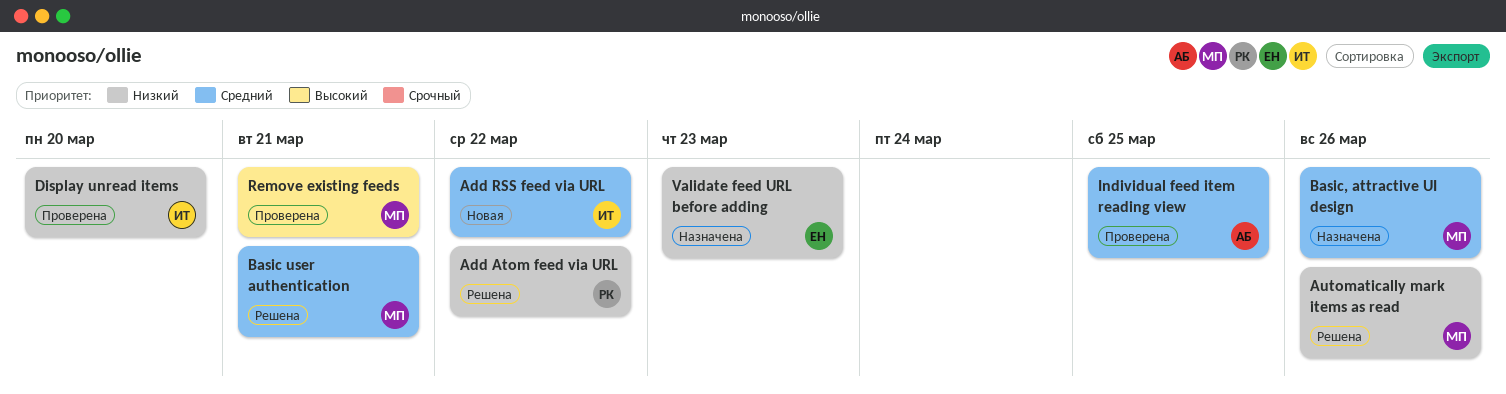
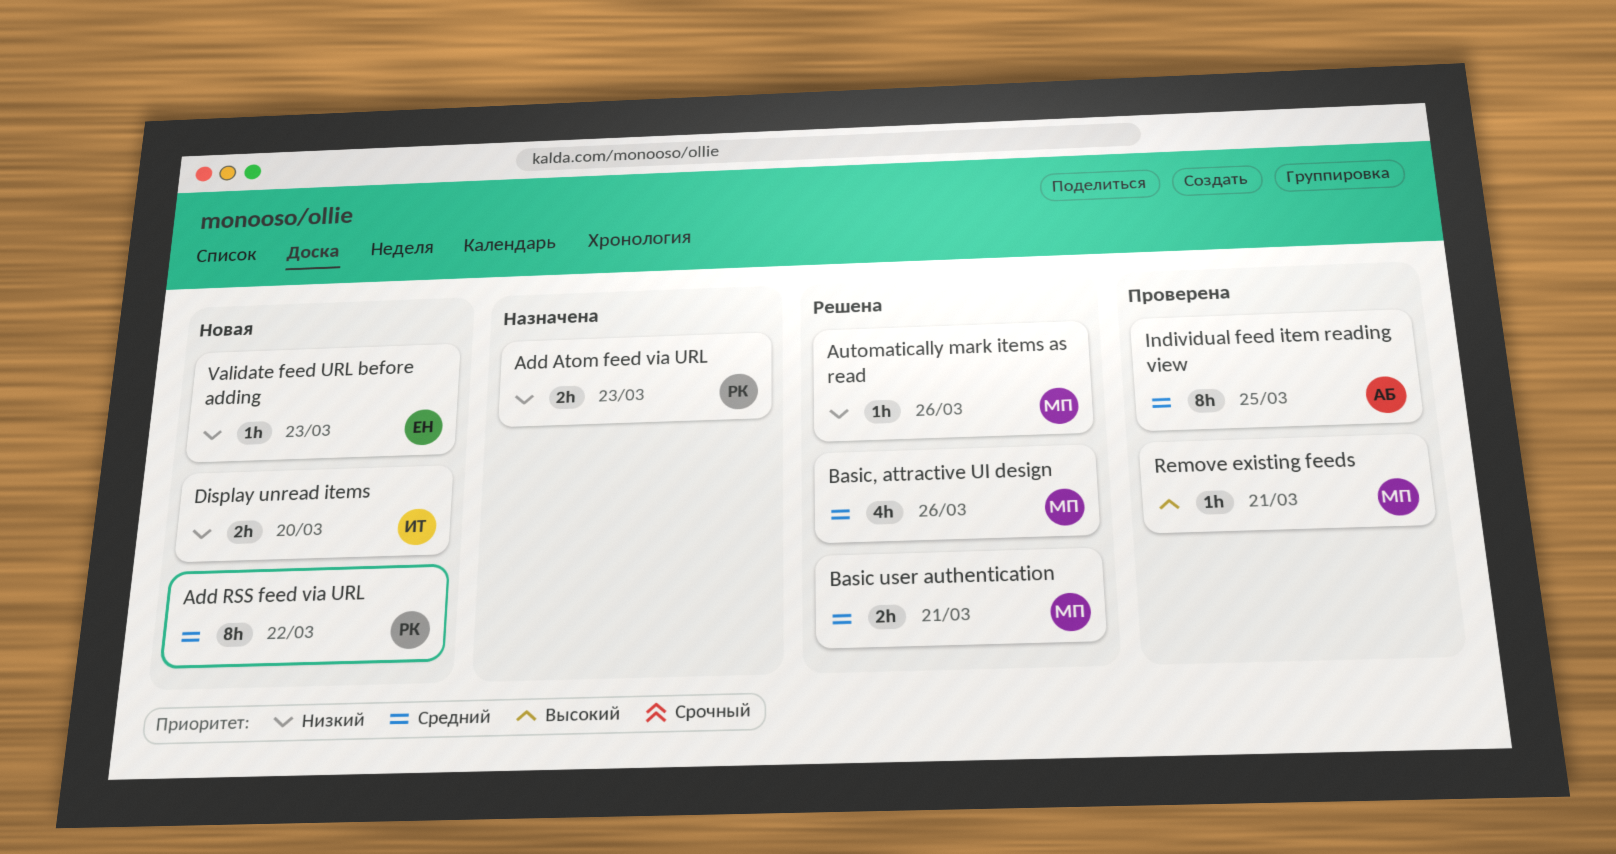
Add Atom feed via URL, status: Решена -> Назначена
Add Atom feed via URL, due: Mar 22 -> Mar 23
Add RSS feed via URL, owner: ИТ -> РК
Basic, attractive UI design, status: Назначена -> Решена
Display unread items, status: Проверена -> Новая
Validate feed URL before adding, status: Назначена -> Новая

